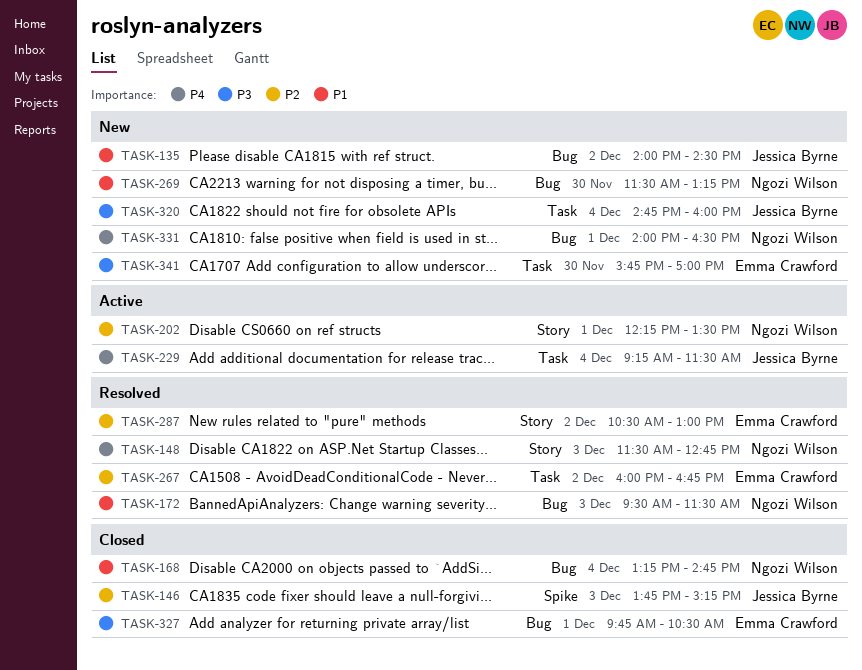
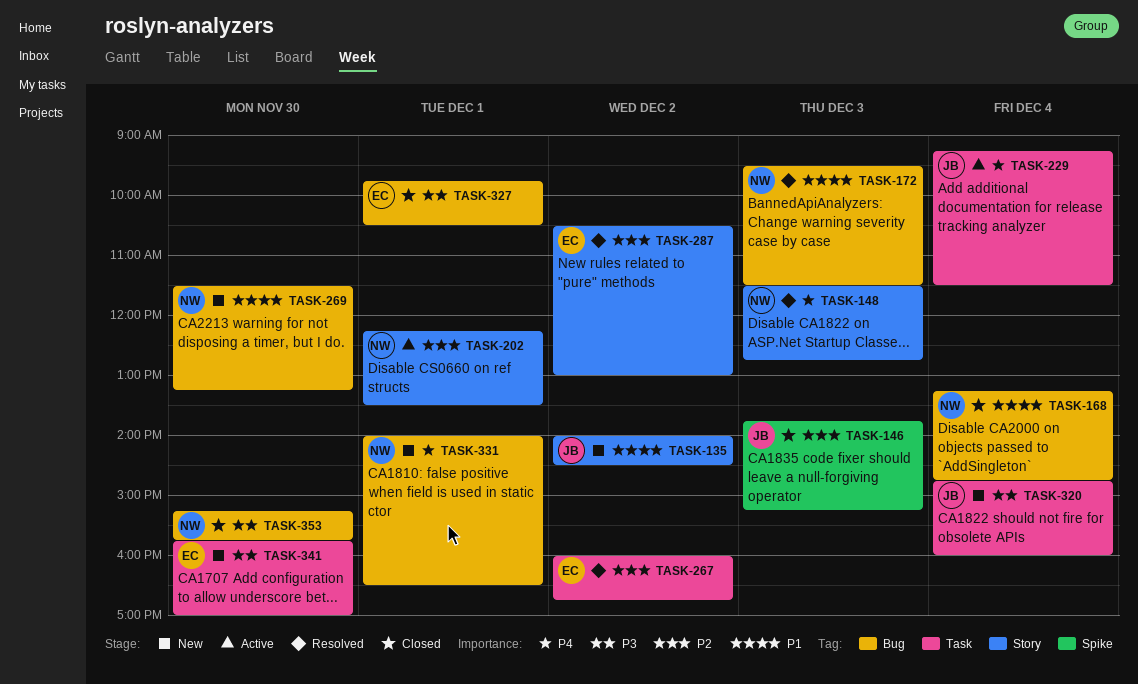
TASK-135, label: Bug -> Story
TASK-353: none -> present

